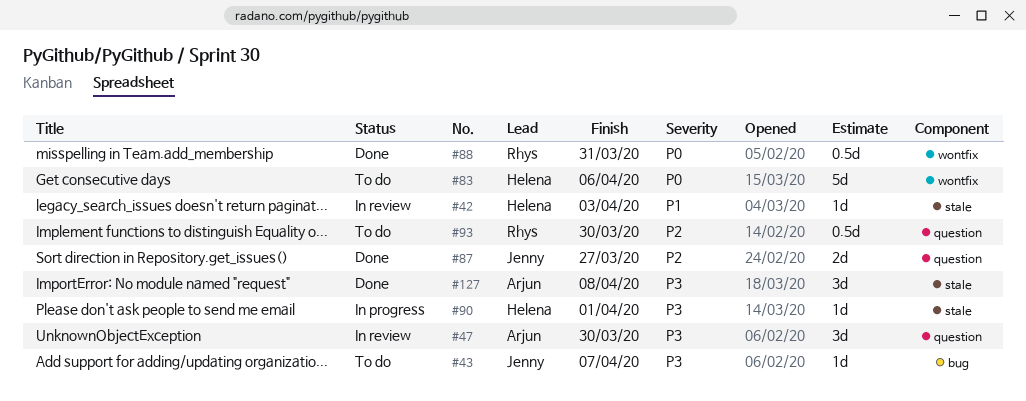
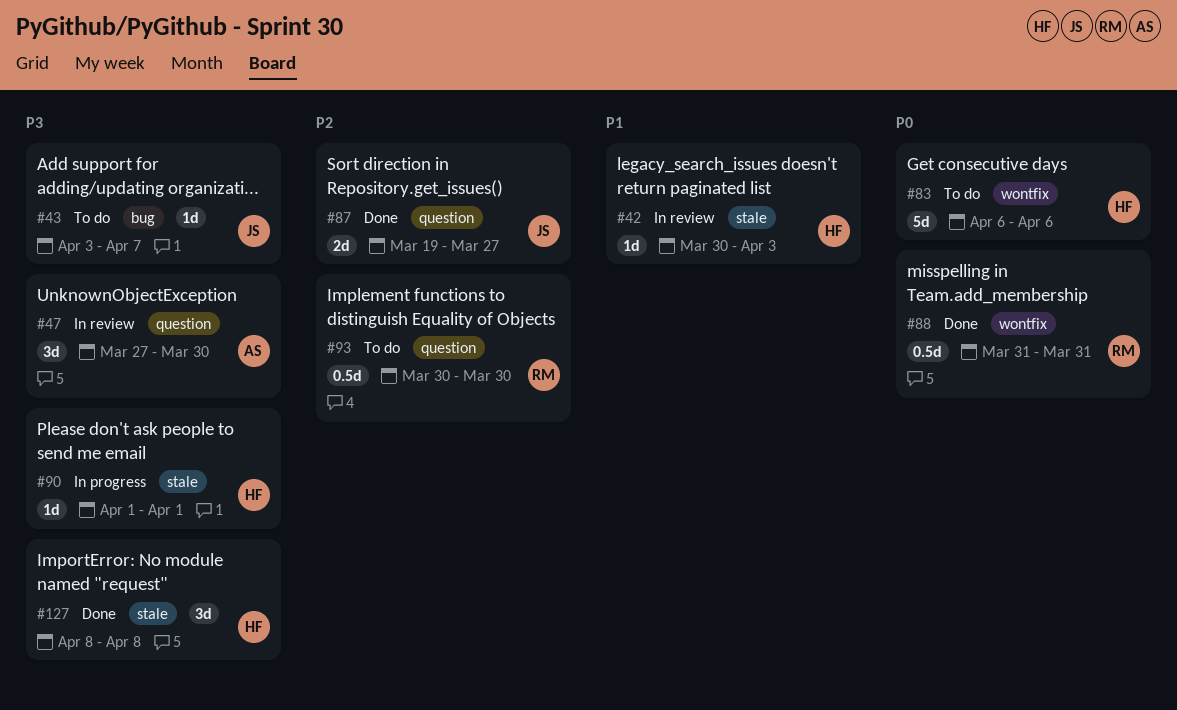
#127, owner: Arjun -> Helena

